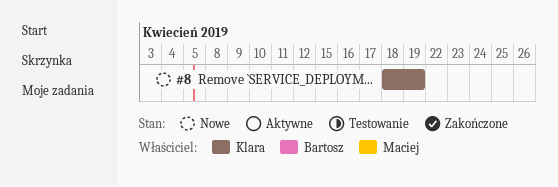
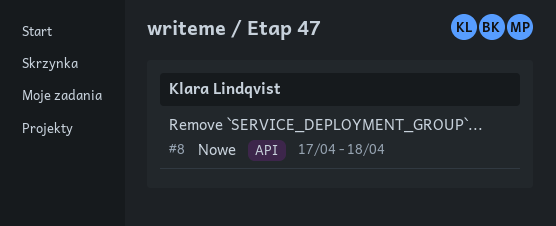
#8, start: Apr 18 -> Apr 17
#8, due: Apr 19 -> Apr 18

